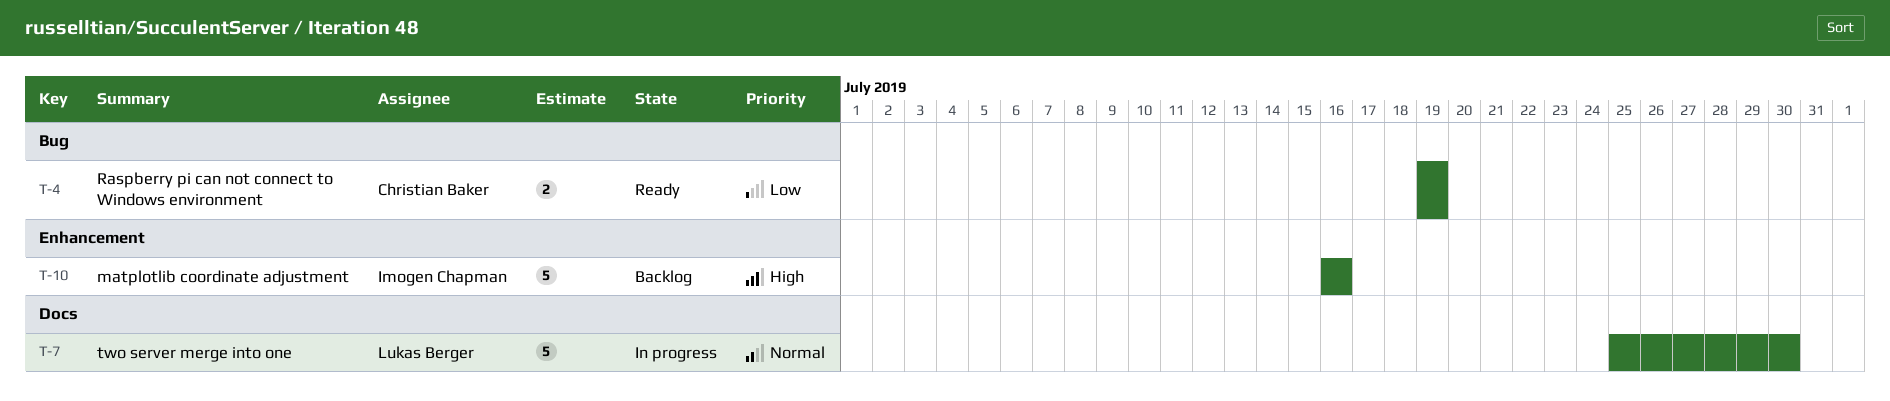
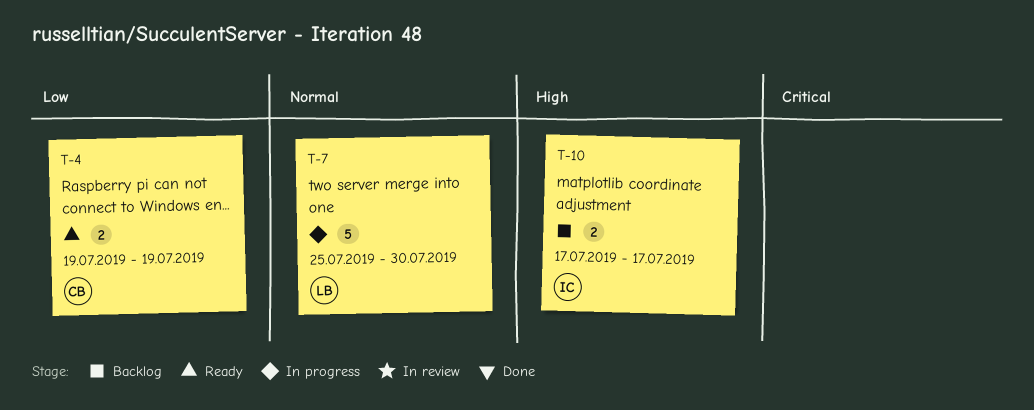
T-10, estimate: 5 -> 2
T-10, start: Jul 16 -> Jul 17
T-10, due: Jul 16 -> Jul 17

